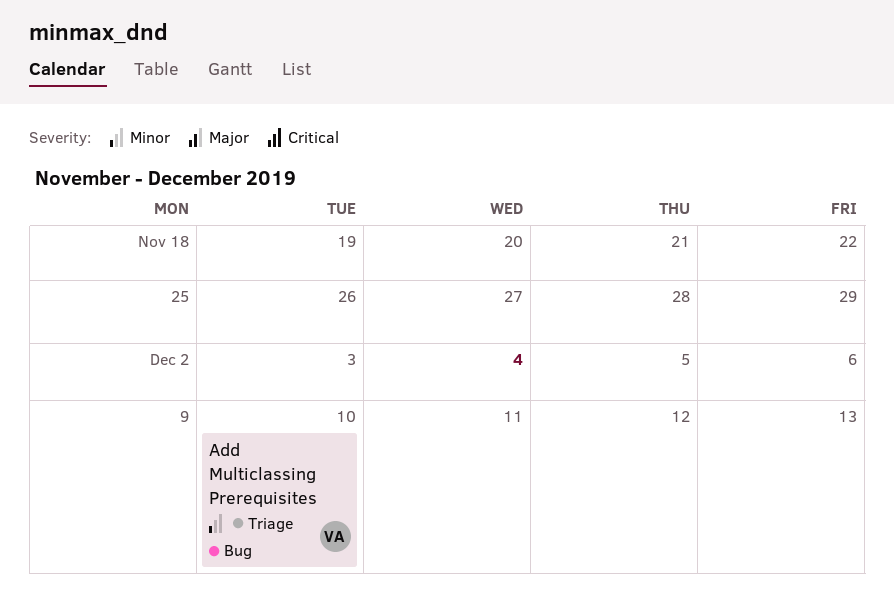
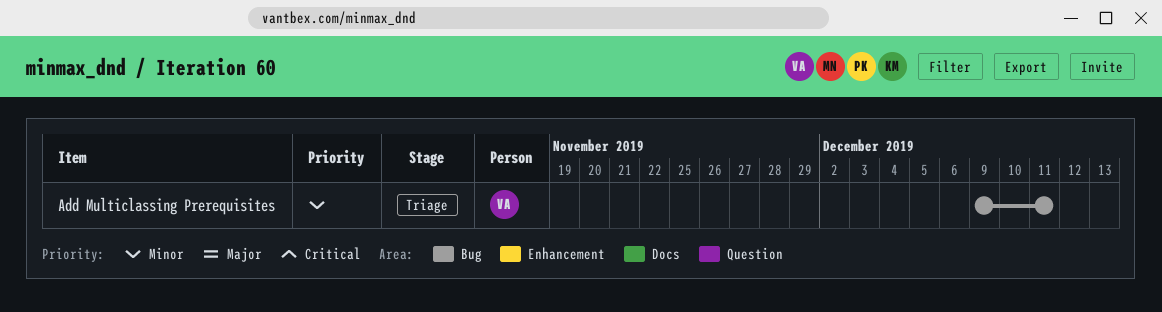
Add Multiclassing Prerequisites, due: Dec 10 -> Dec 11

